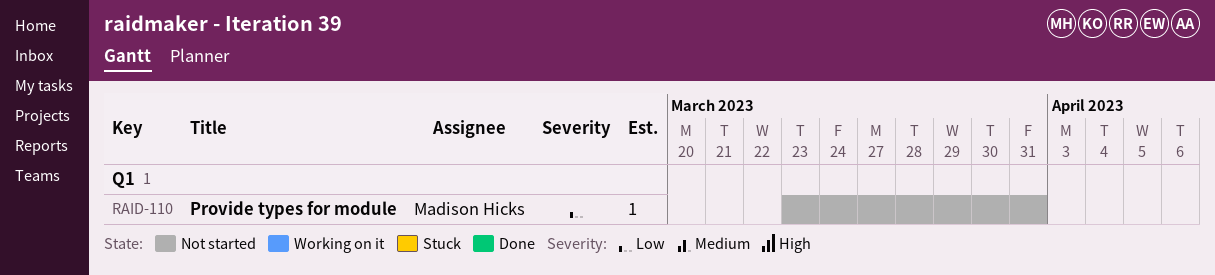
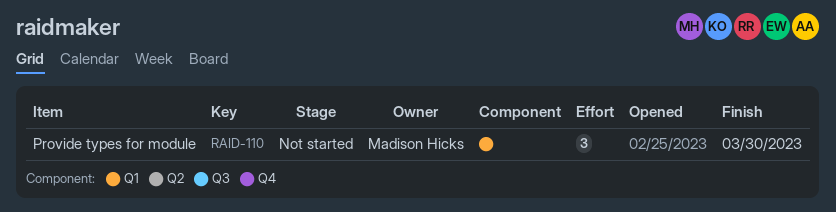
RAID-110, estimate: 1 -> 3
RAID-110, due: Mar 31 -> Mar 30

